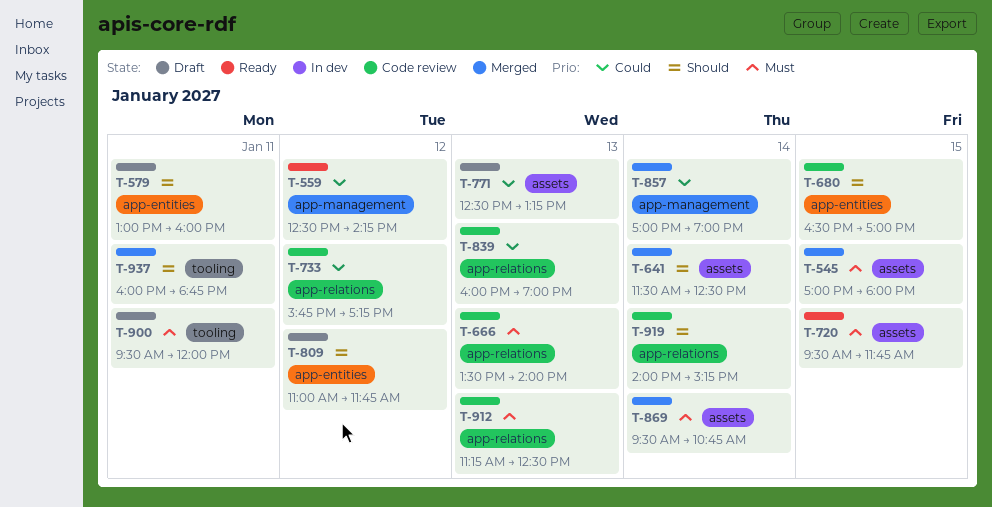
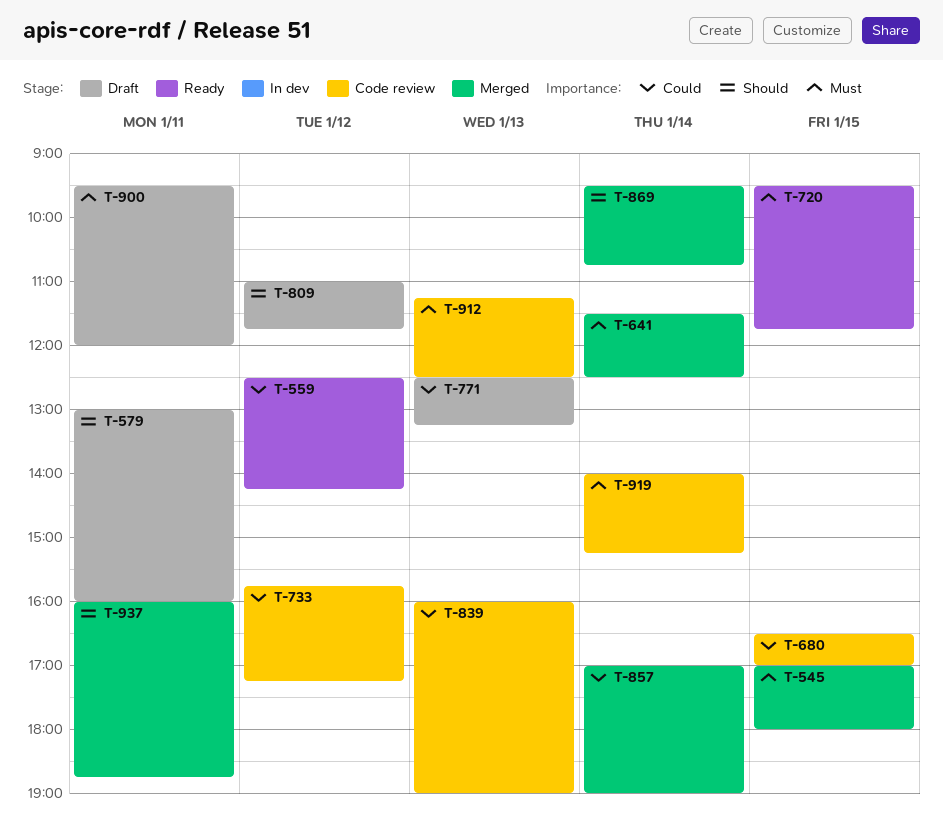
T-641, priority: Should -> Must
T-666: present -> none
T-680, priority: Should -> Could
T-869, priority: Must -> Should
T-919, priority: Should -> Must

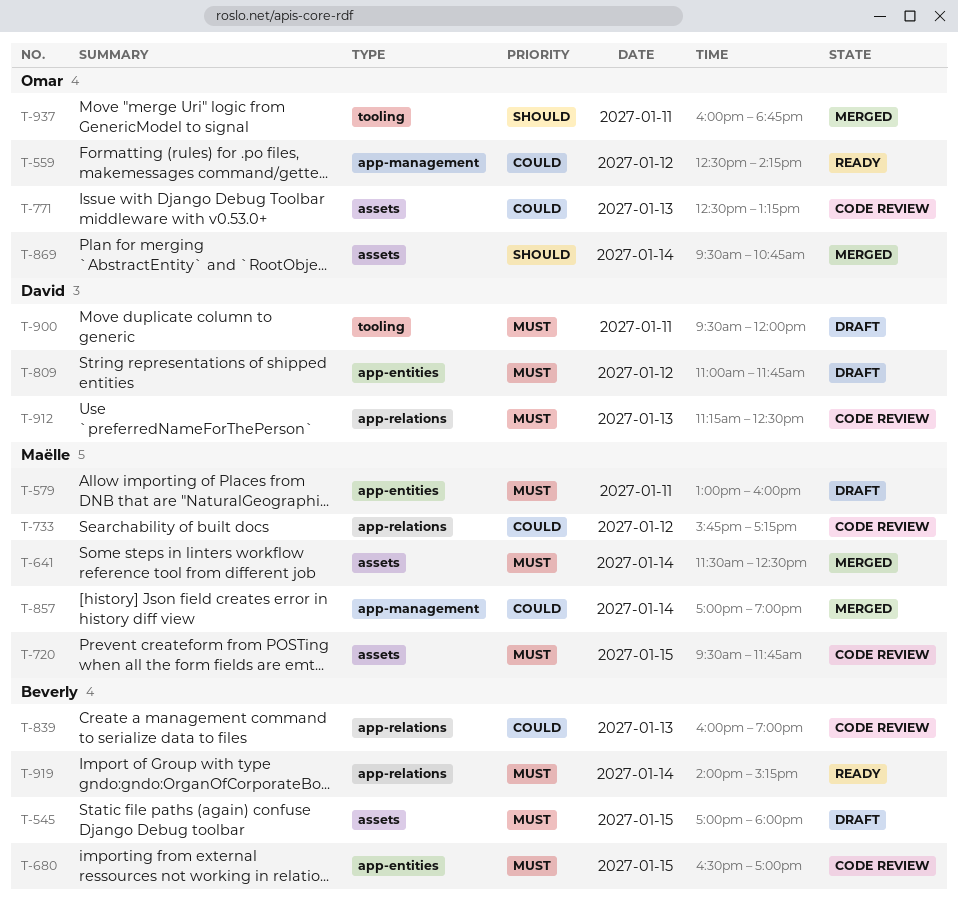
T-545, status: Merged -> Draft
T-579, priority: Should -> Must
T-680, priority: Could -> Must
T-720, status: Ready -> Code review
T-771, status: Draft -> Code review
T-809, priority: Should -> Must
T-919, status: Code review -> Ready

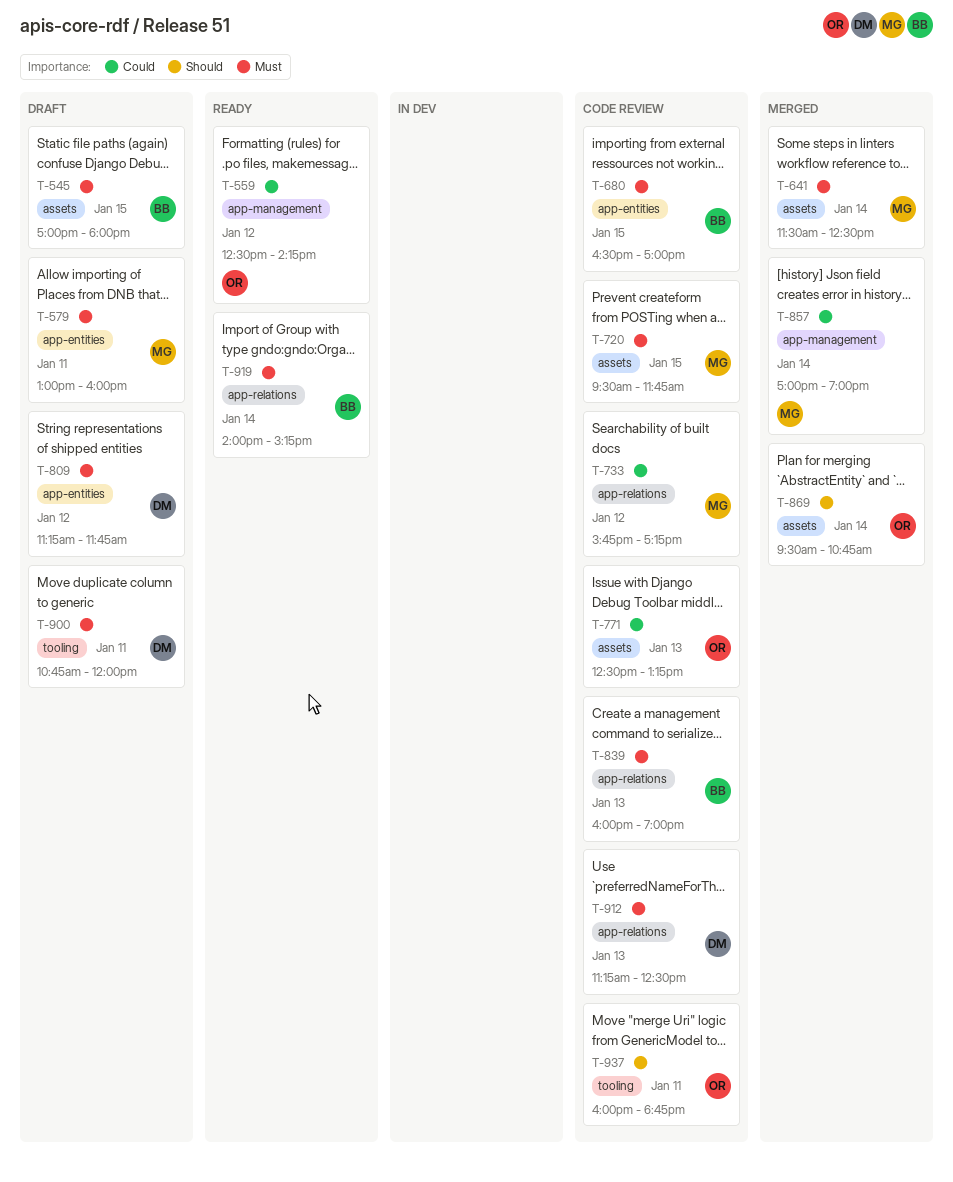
T-809, begins: 11:00 -> 11:15
T-839, priority: Could -> Must
T-900, begins: 09:30 -> 10:45
T-937, status: Merged -> Code review

